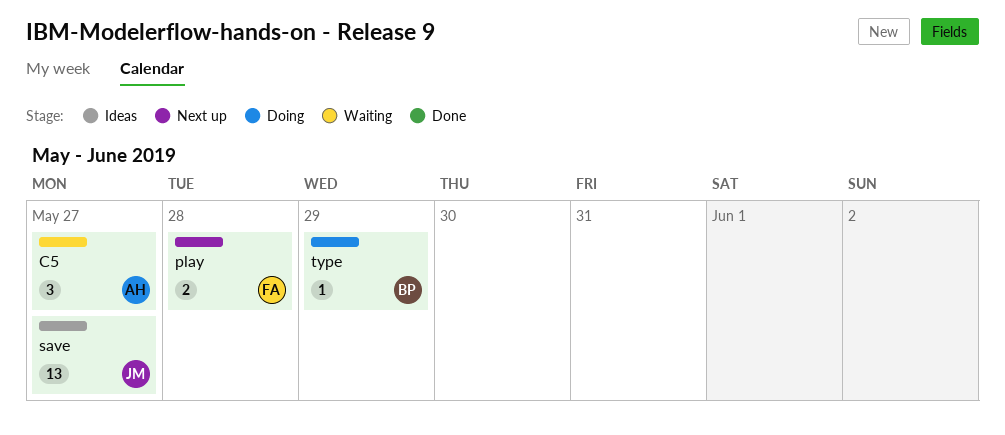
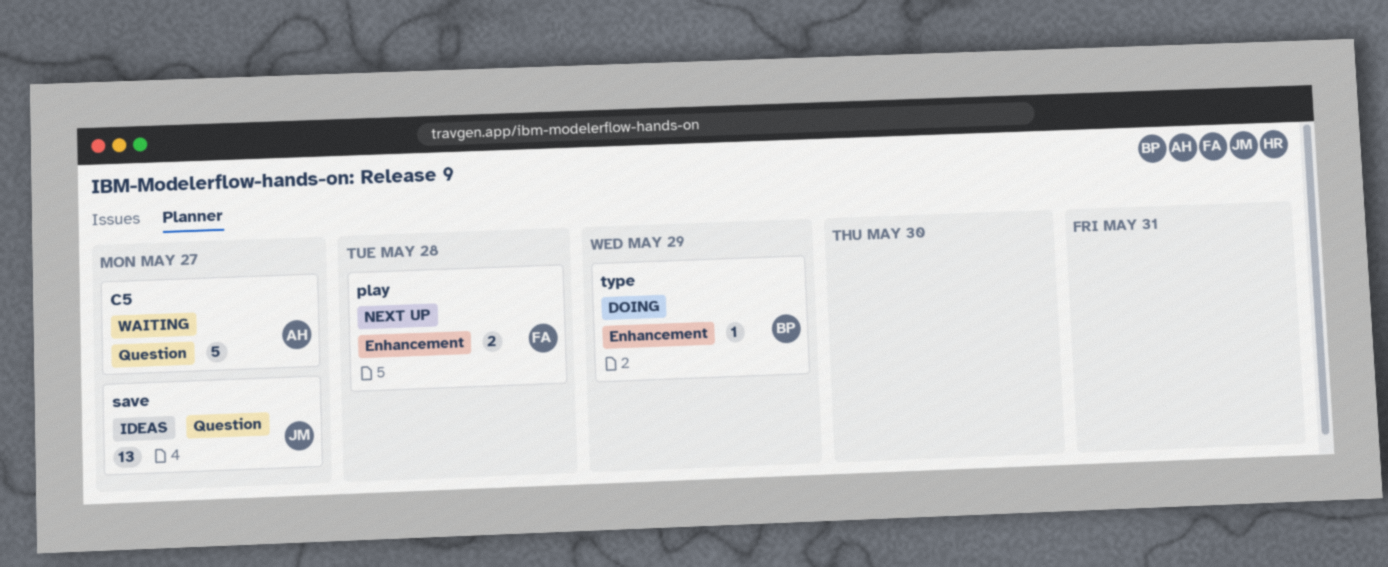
C5, estimate: 3 -> 5

